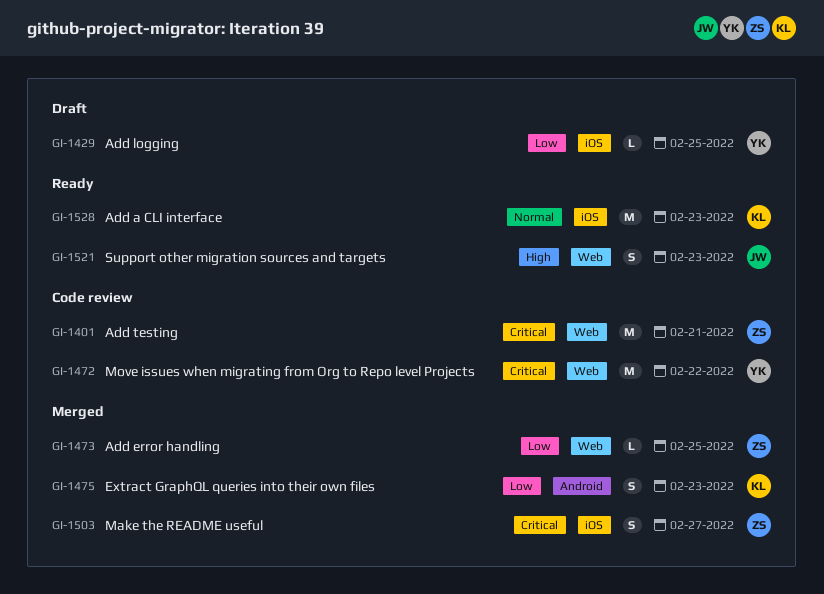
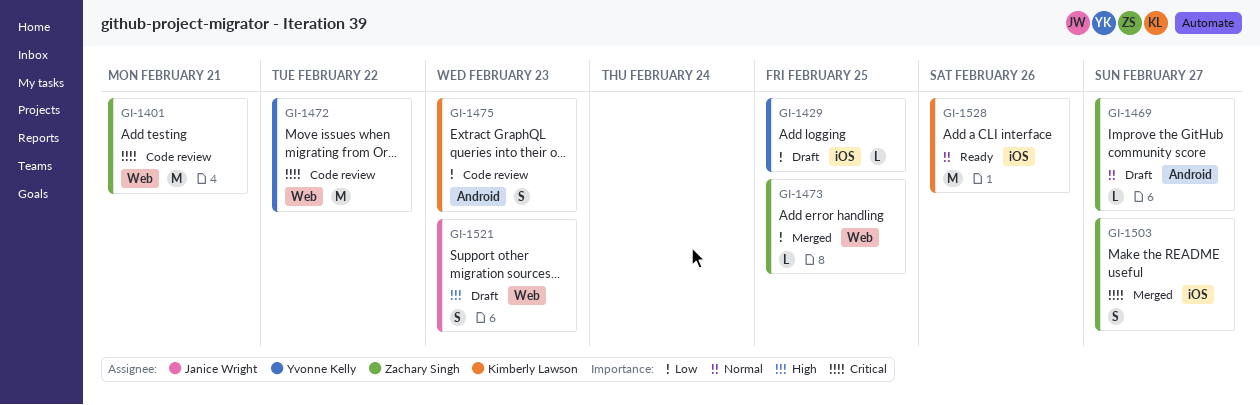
GI-1469: none -> present
GI-1475, status: Merged -> Code review
GI-1521, status: Ready -> Draft
GI-1528, due: Feb 23 -> Feb 26

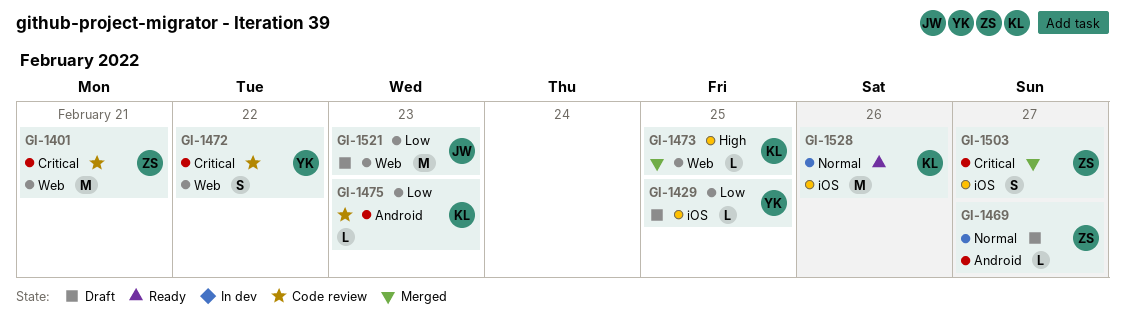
GI-1472, estimate: M -> S
GI-1473, owner: Zachary Singh -> Kimberly Lawson
GI-1473, priority: Low -> High
GI-1475, estimate: S -> L
GI-1521, priority: High -> Low
GI-1521, estimate: S -> M

